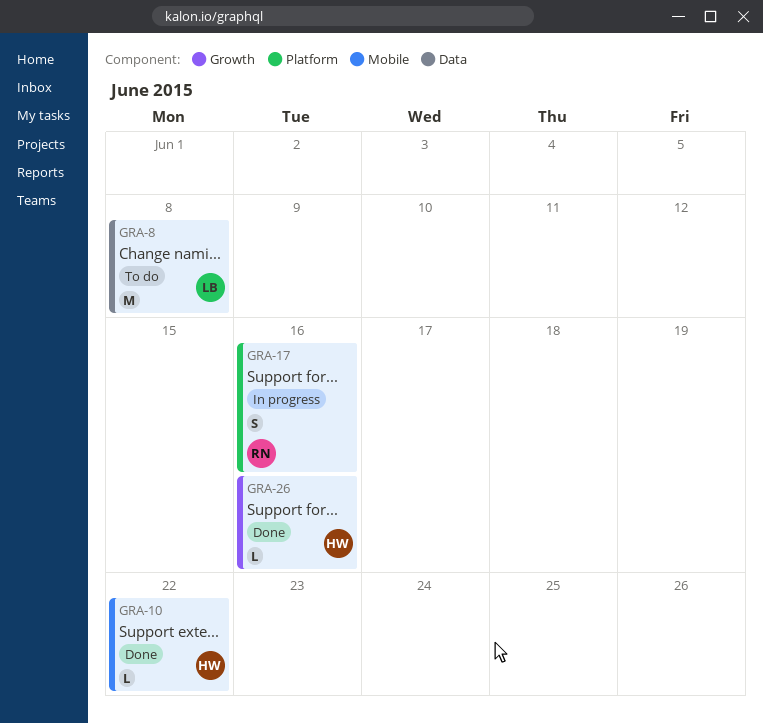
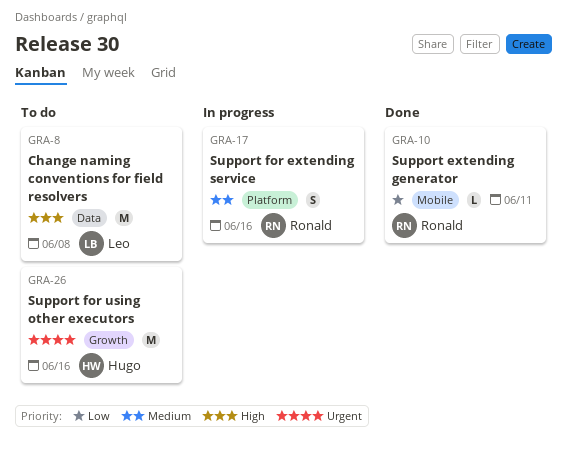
GRA-10, owner: Hugo -> Ronald
GRA-10, due: Jun 22 -> Jun 11
GRA-26, status: Done -> To do
GRA-26, estimate: L -> M

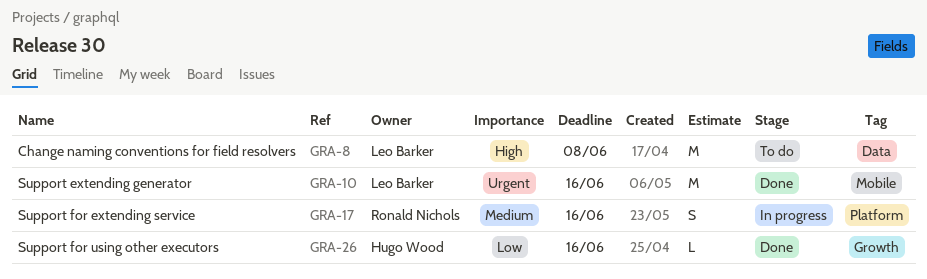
GRA-10, owner: Ronald Nichols -> Leo Barker
GRA-10, priority: Low -> Urgent
GRA-10, estimate: L -> M
GRA-10, due: Jun 11 -> Jun 16
GRA-26, status: To do -> Done
GRA-26, priority: Urgent -> Low
GRA-26, estimate: M -> L

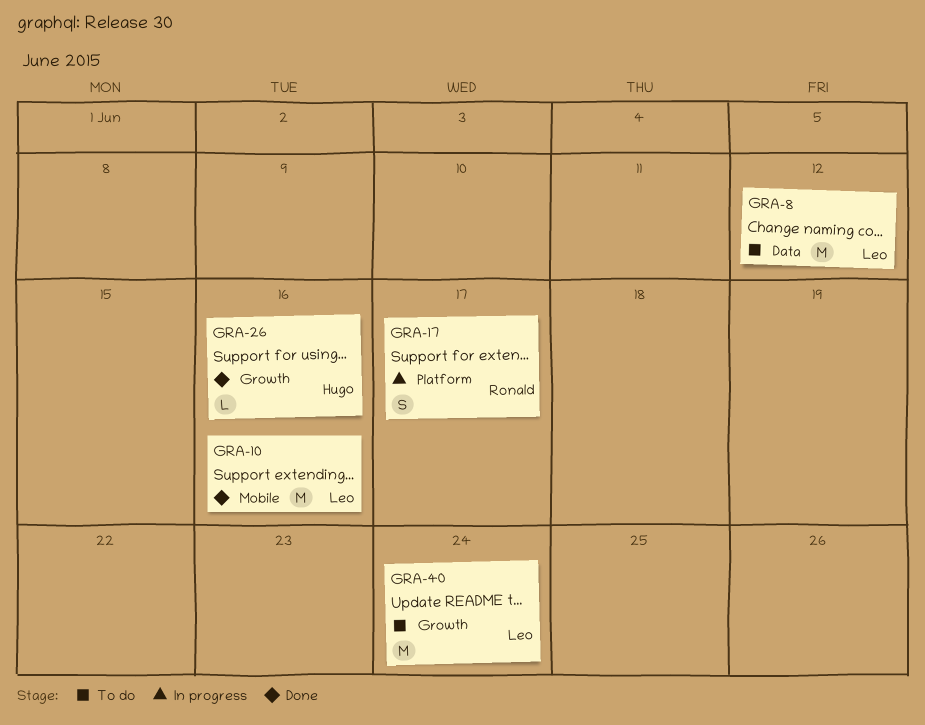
GRA-8, due: Jun 8 -> Jun 12
GRA-17, due: Jun 16 -> Jun 17
GRA-40: none -> present

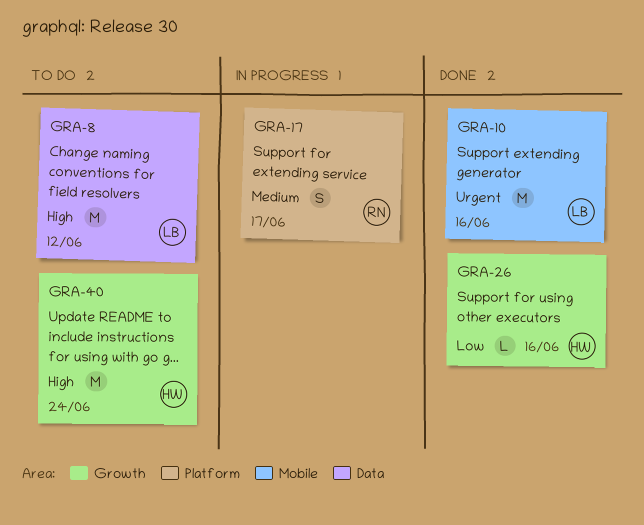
GRA-40, owner: Leo -> Hugo

